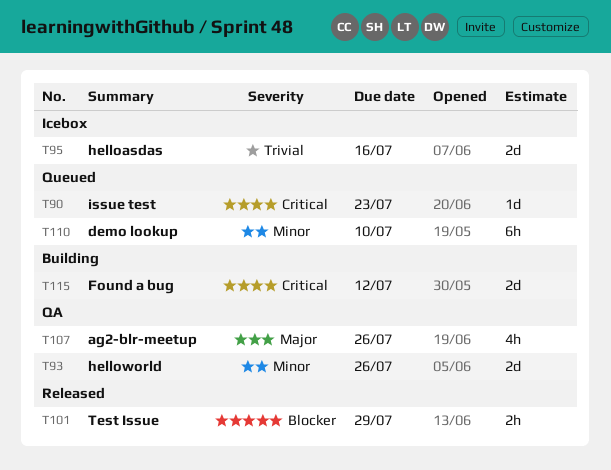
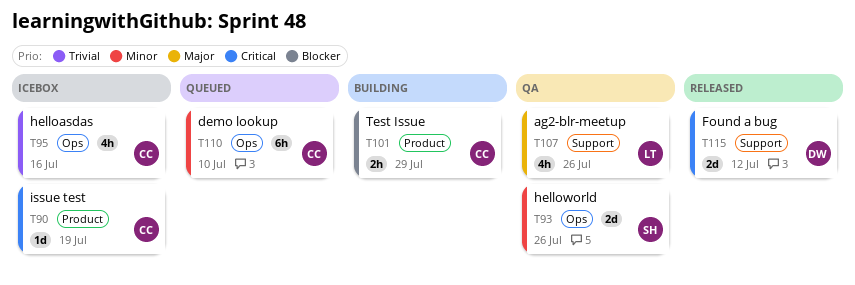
T90, status: Queued -> Icebox
T90, due: Jul 23 -> Jul 19
T95, estimate: 2d -> 4h
T101, status: Released -> Building
T115, status: Building -> Released

